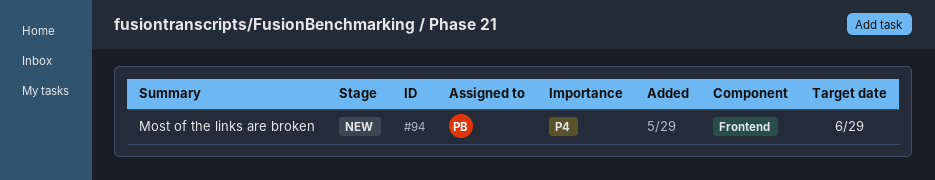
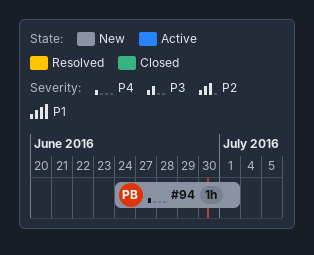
#94, due: Jun 29 -> Jul 1

